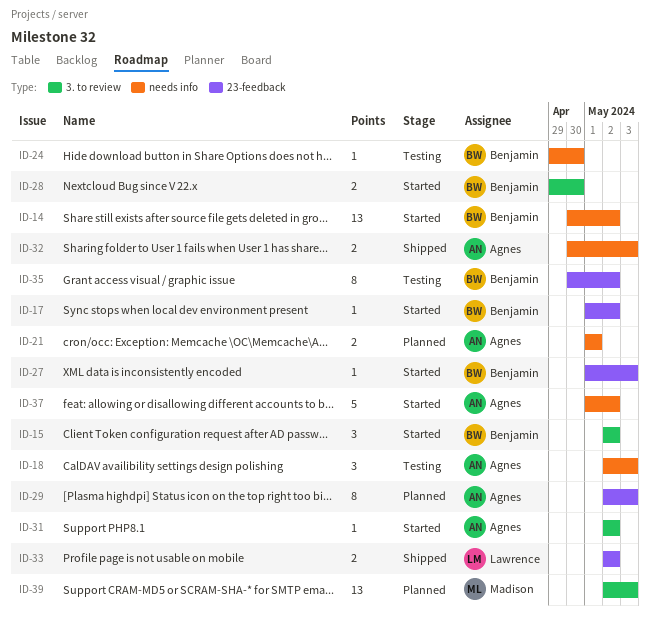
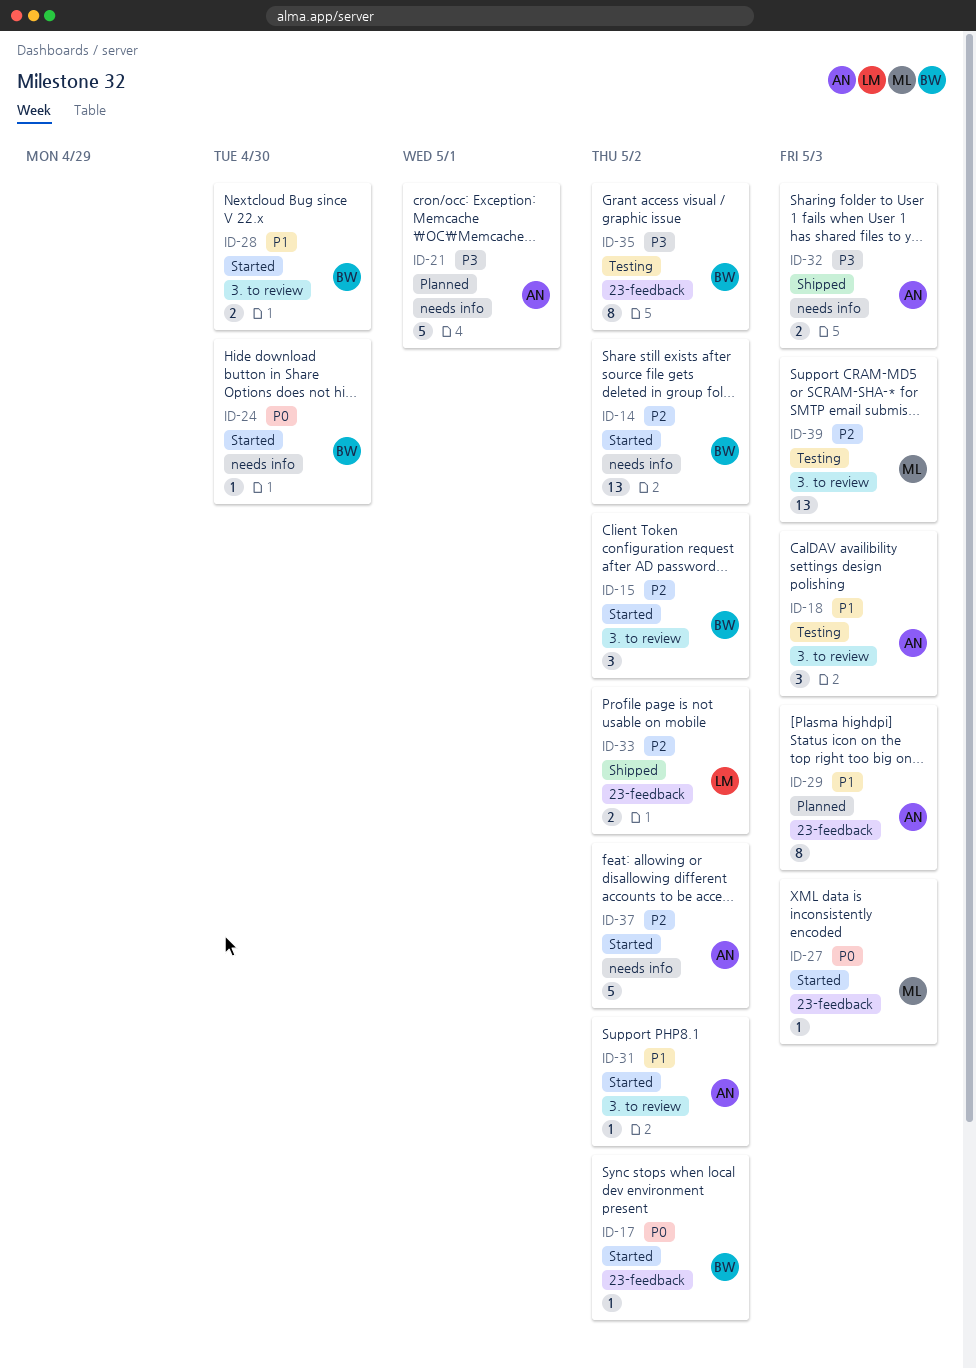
ID-18, label: needs info -> 3. to review
ID-21, estimate: 2 -> 5
ID-24, status: Testing -> Started
ID-27, owner: Benjamin -> Madison
ID-39, status: Planned -> Testing

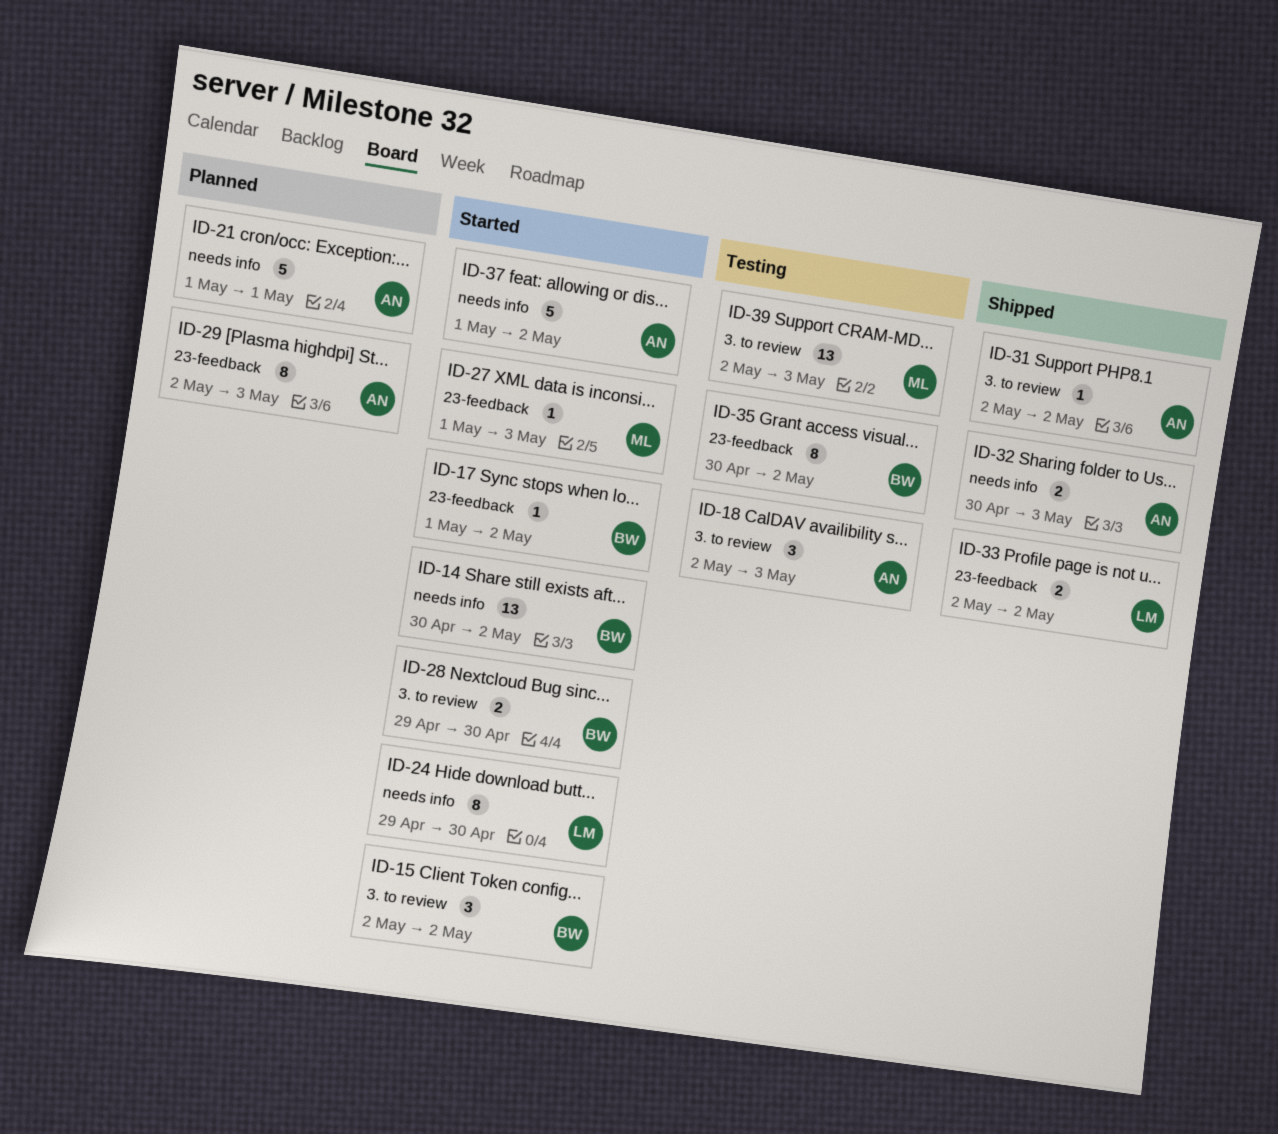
ID-24, owner: BW -> LM
ID-24, estimate: 1 -> 8
ID-31, status: Started -> Shipped

